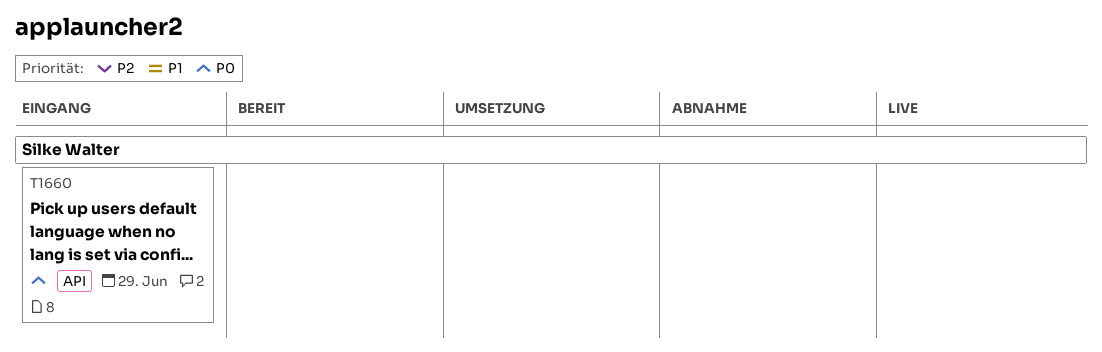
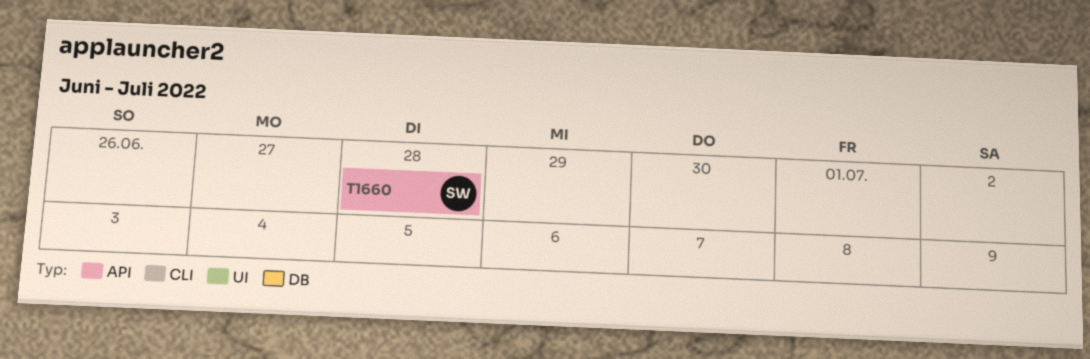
T1660, due: Jun 29 -> Jun 28

